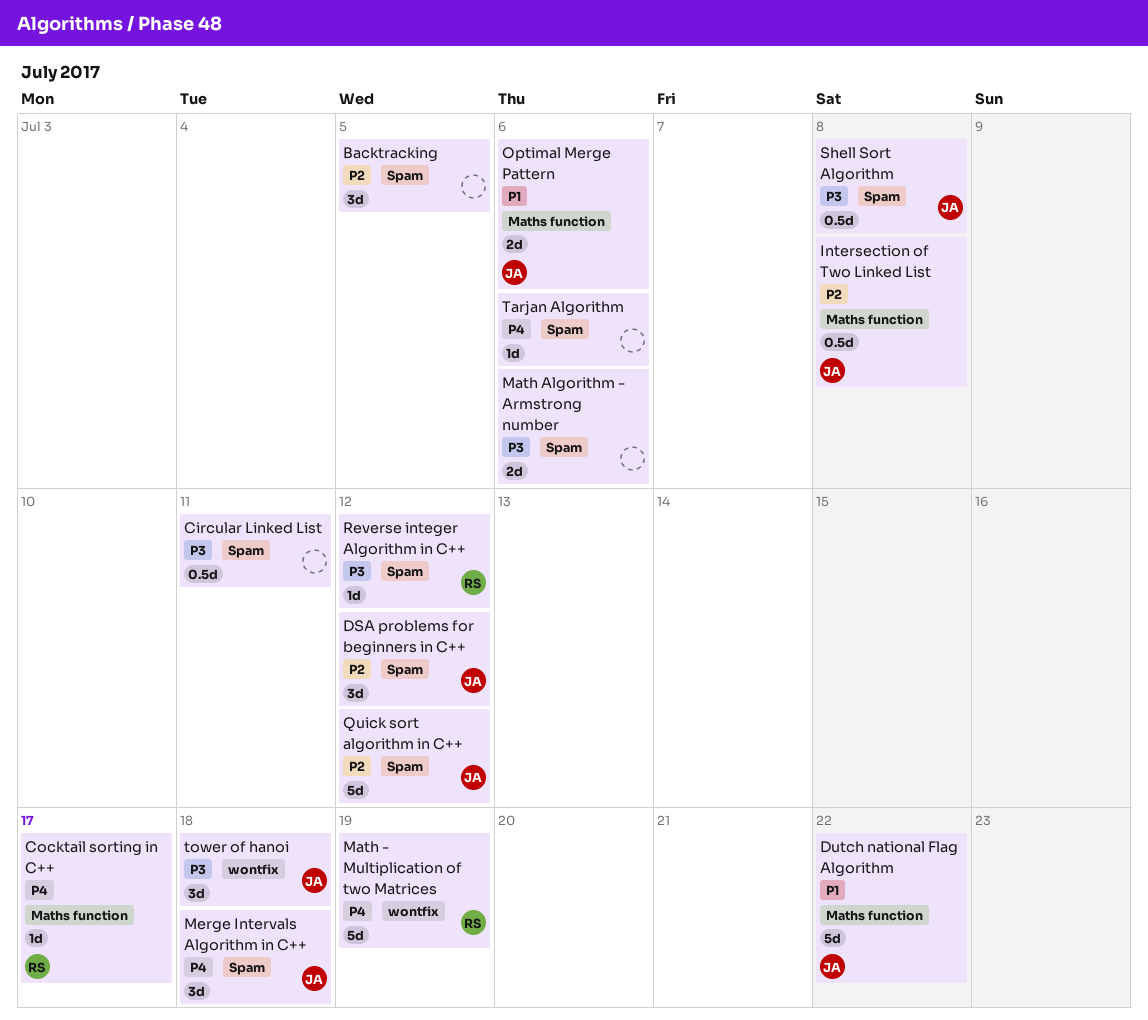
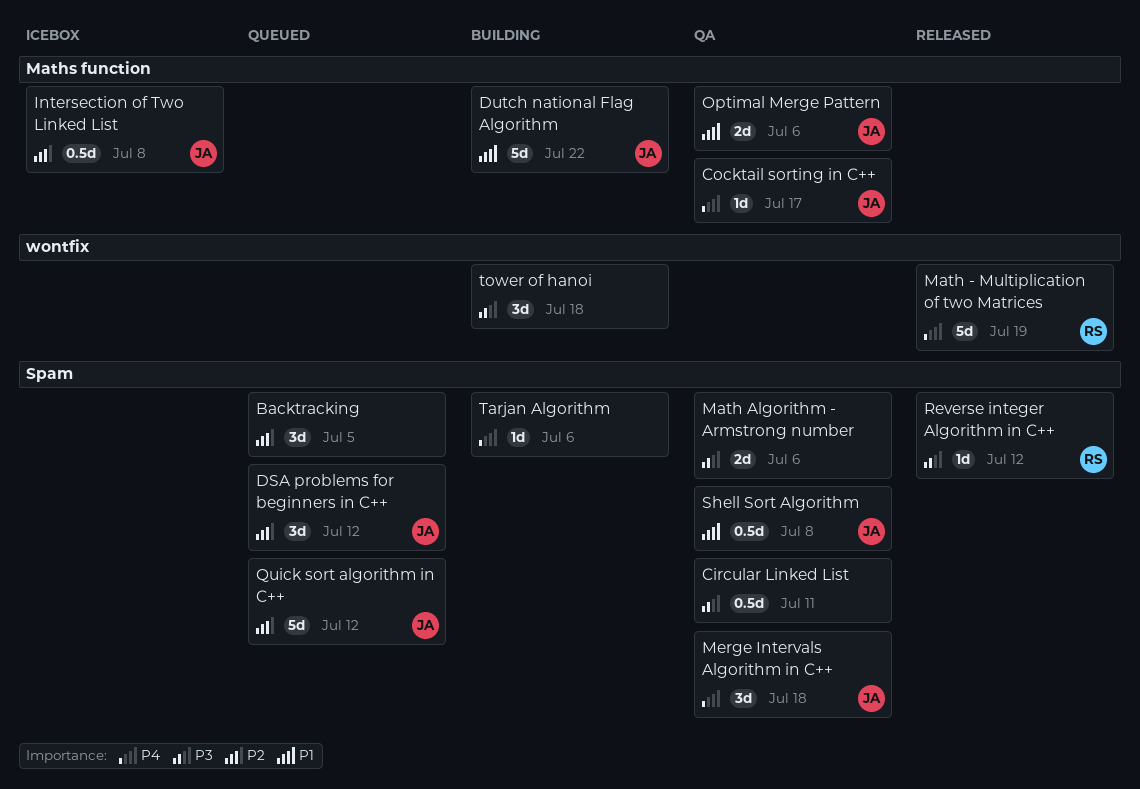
Cocktail sorting in C++, owner: RS -> JA
Shell Sort Algorithm, priority: P3 -> P1
tower of hanoi, owner: JA -> none

